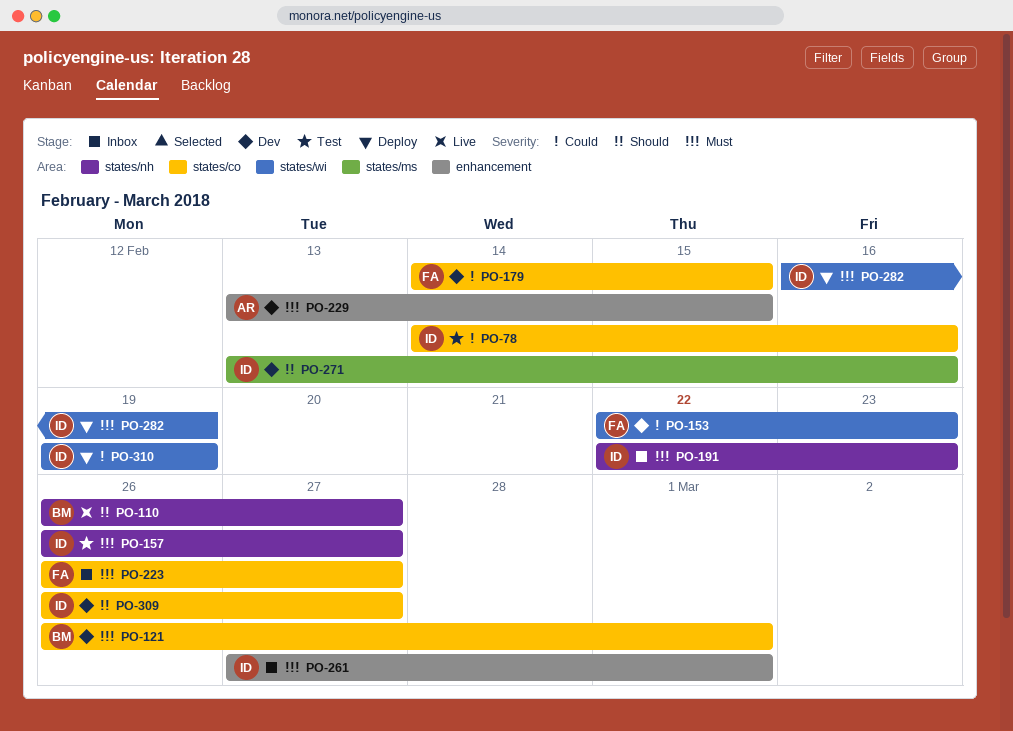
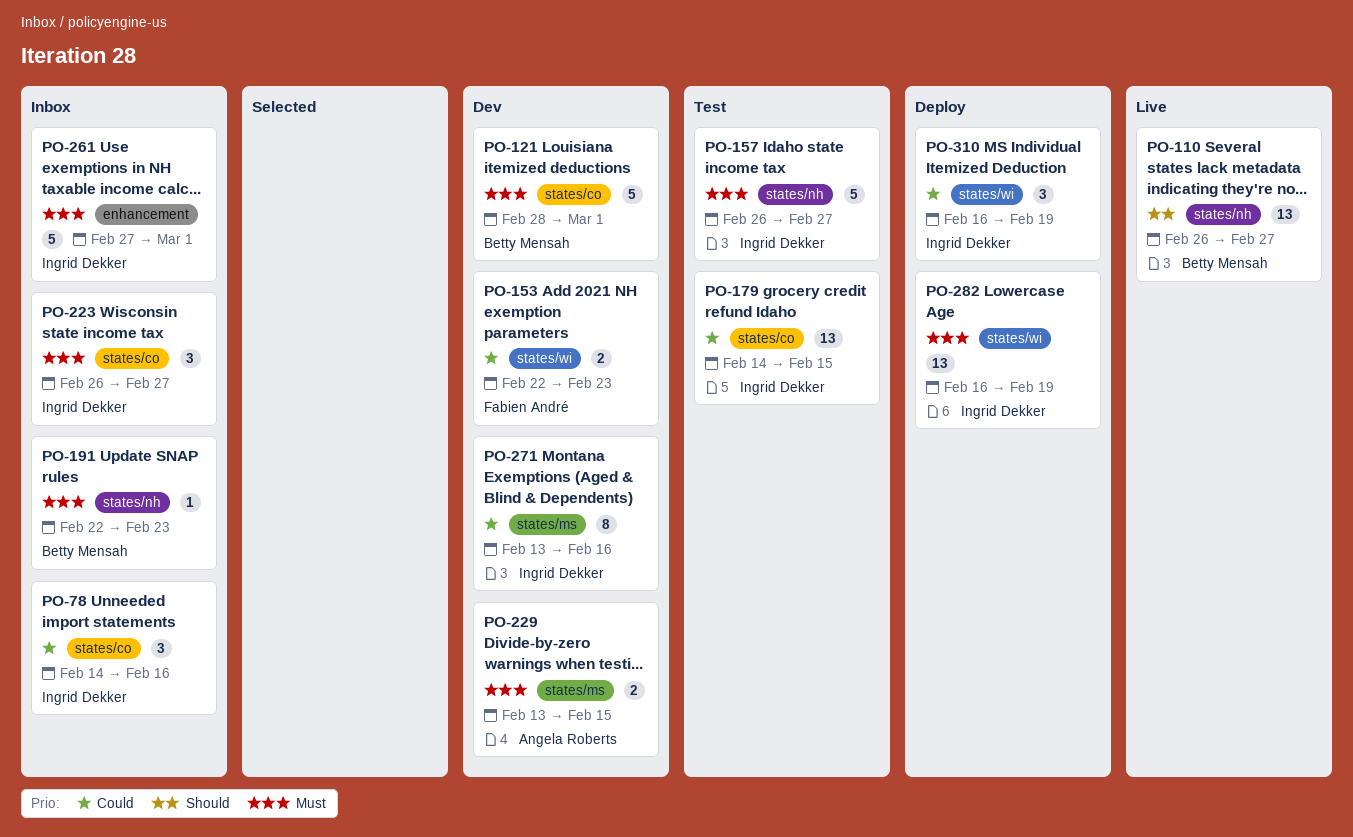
PO-78, status: Test -> Inbox
PO-121, start: Feb 26 -> Feb 28
PO-179, status: Dev -> Test
PO-179, owner: Fabien André -> Ingrid Dekker
PO-191, owner: Ingrid Dekker -> Betty Mensah
PO-223, owner: Fabien André -> Ingrid Dekker
PO-229, label: enhancement -> states/ms
PO-271, priority: Should -> Could
PO-309: present -> none
PO-310, start: Feb 19 -> Feb 16

